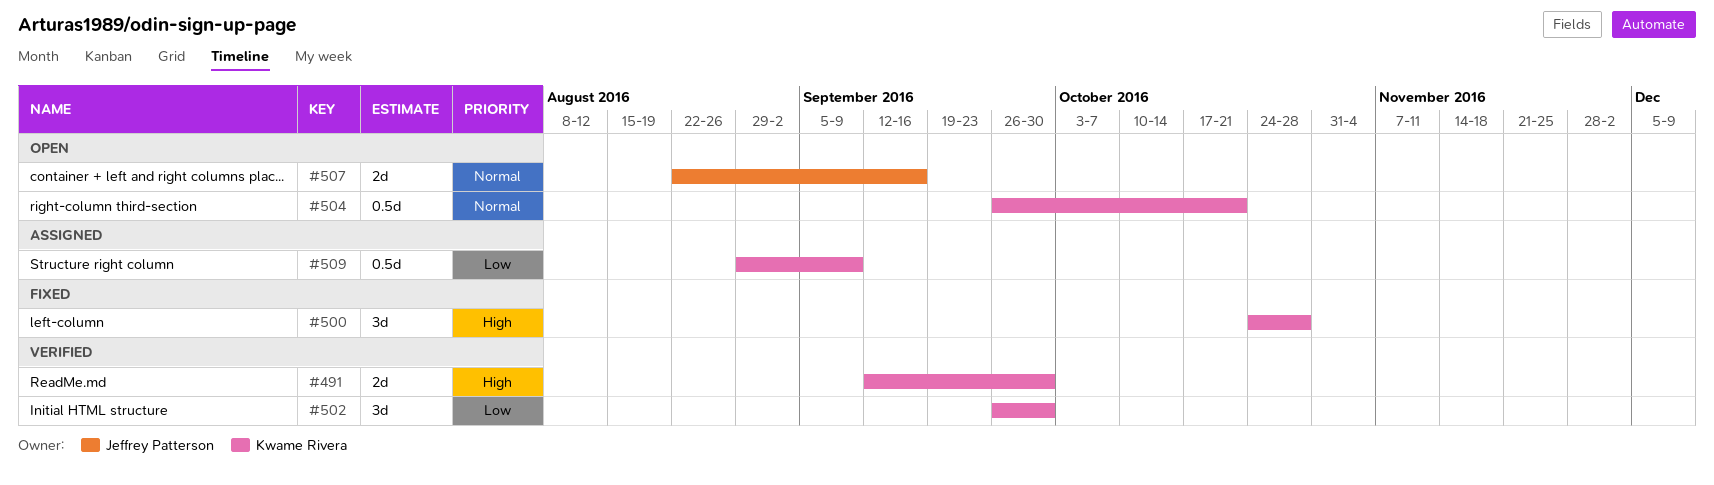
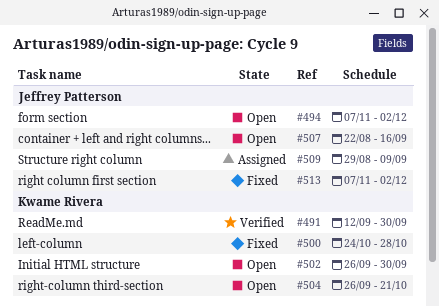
#494: none -> present
#502, status: Verified -> Open
#509, owner: Kwame Rivera -> Jeffrey Patterson
#513: none -> present

